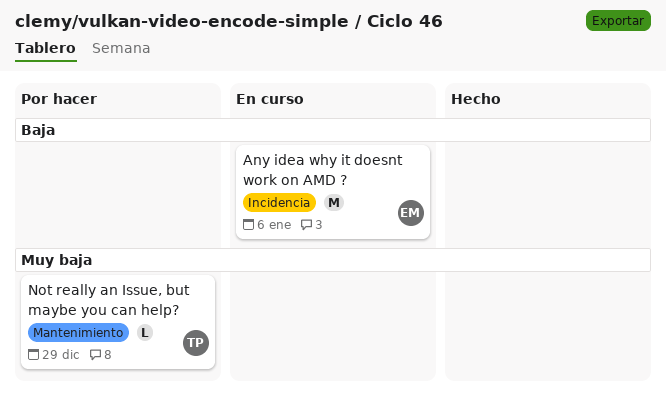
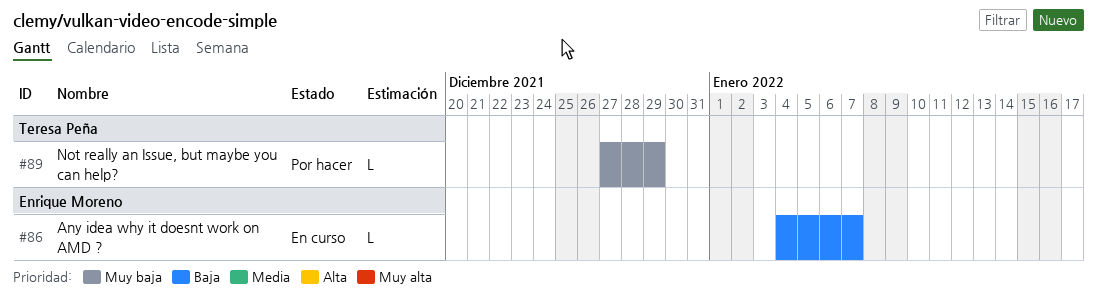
Any idea why it doesnt work on AMD ?, estimate: M -> L
Any idea why it doesnt work on AMD ?, due: Jan 6 -> Jan 7

